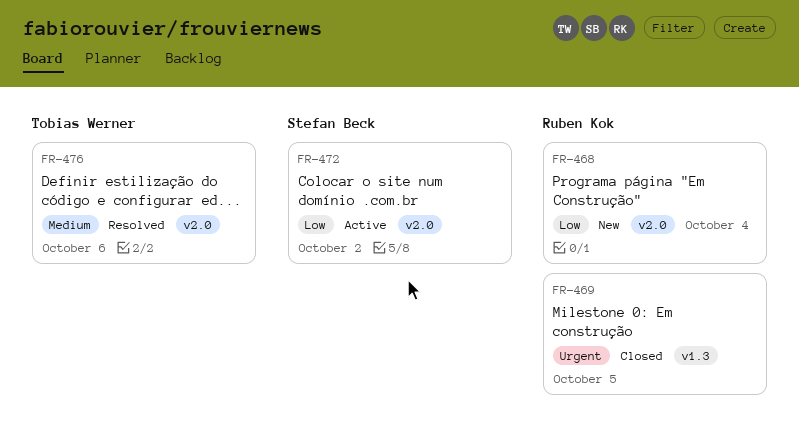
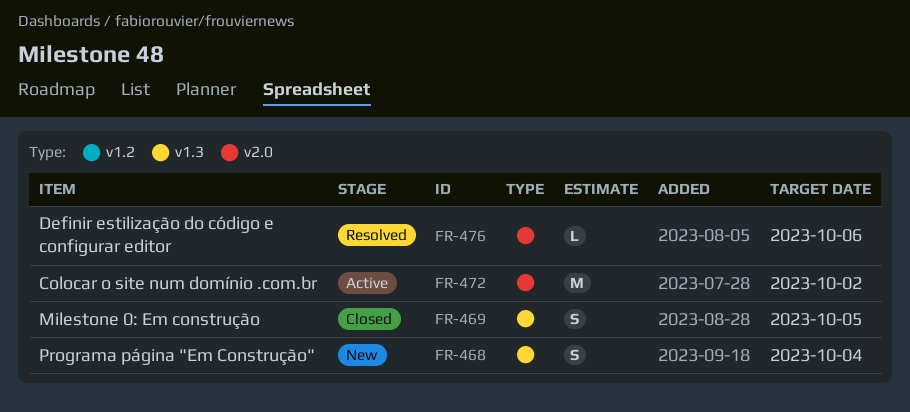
FR-468, label: v2.0 -> v1.3

